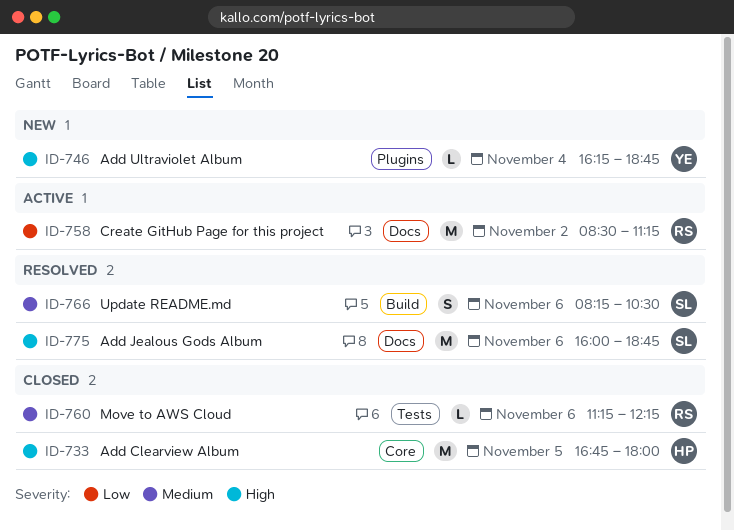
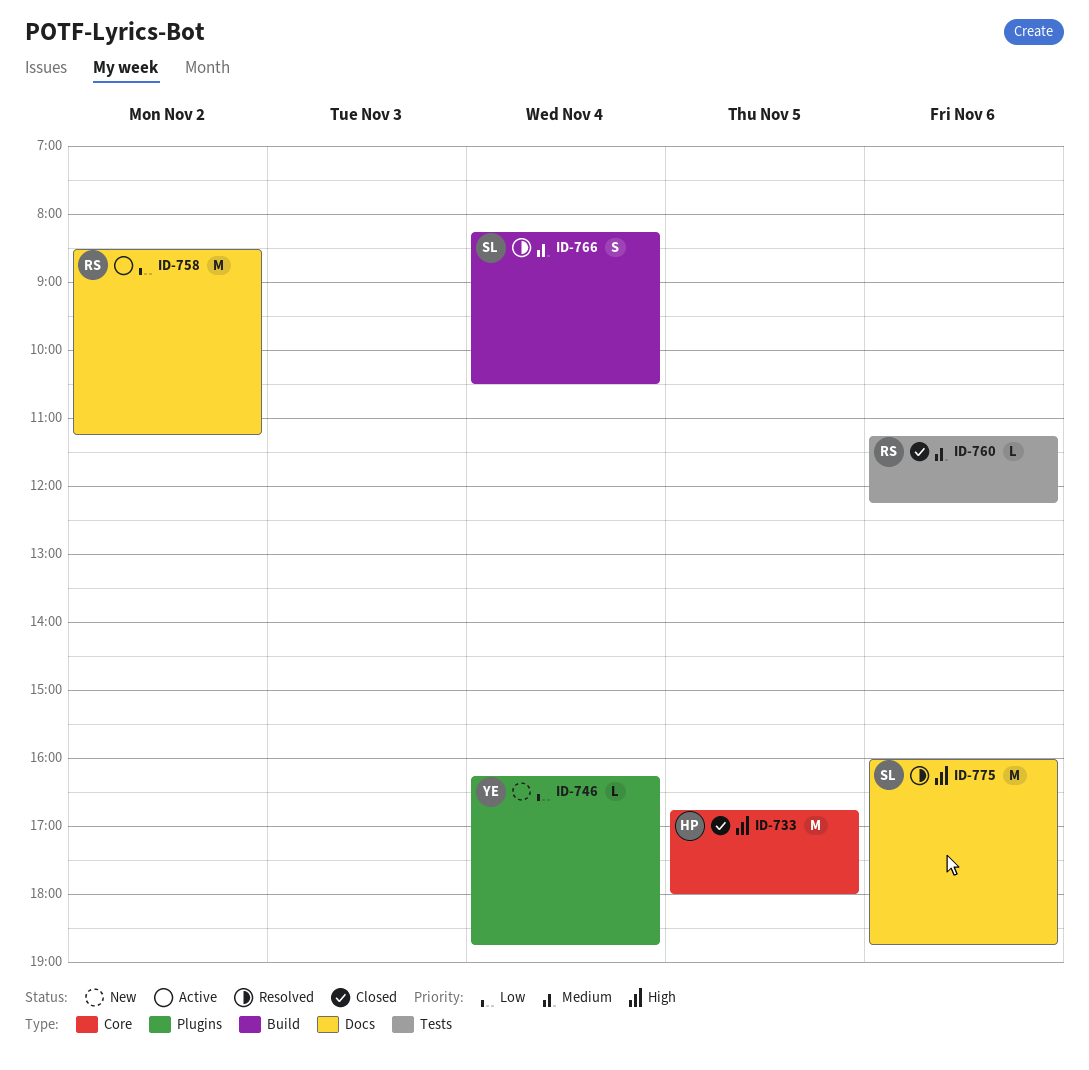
ID-746, priority: High -> Low
ID-766, day: Nov 6 -> Nov 4

